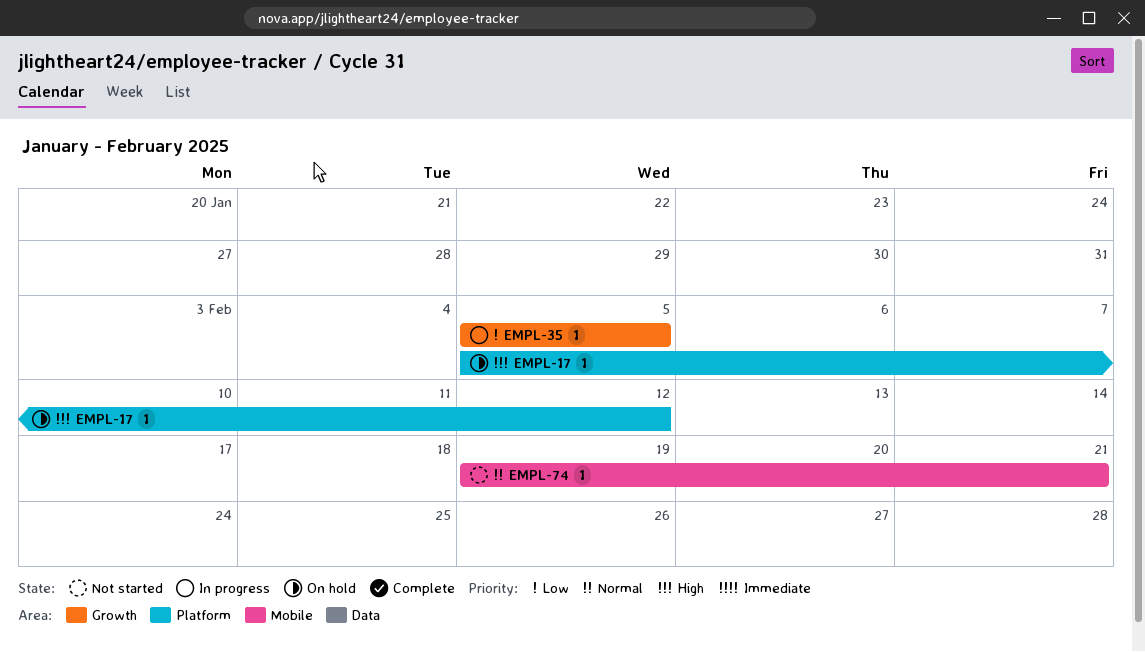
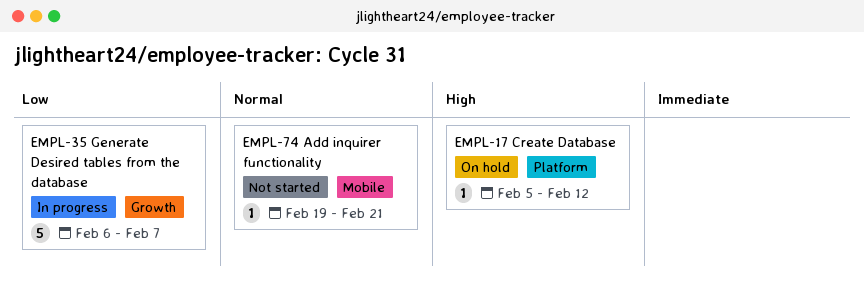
EMPL-35, estimate: 1 -> 5
EMPL-35, start: Feb 5 -> Feb 6
EMPL-35, due: Feb 5 -> Feb 7

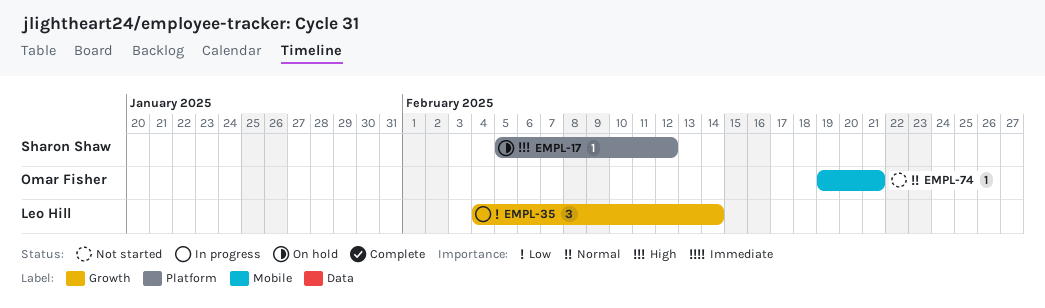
EMPL-35, estimate: 5 -> 3
EMPL-35, start: Feb 6 -> Feb 4
EMPL-35, due: Feb 7 -> Feb 14

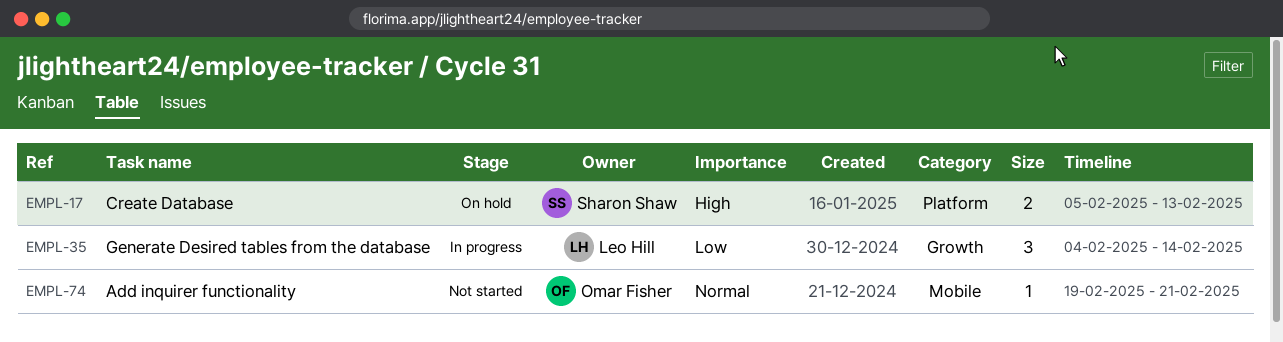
EMPL-17, estimate: 1 -> 2
EMPL-17, due: Feb 12 -> Feb 13

